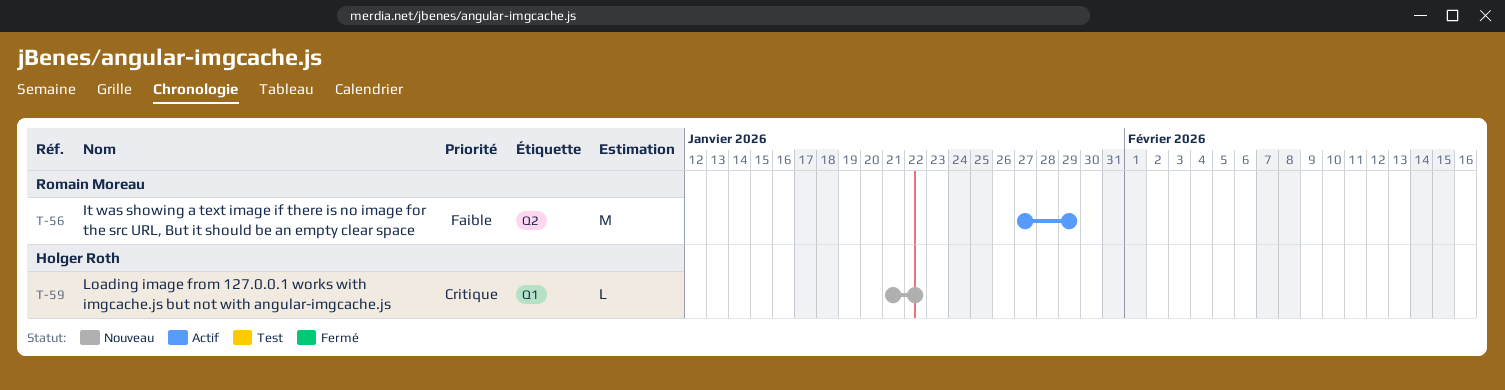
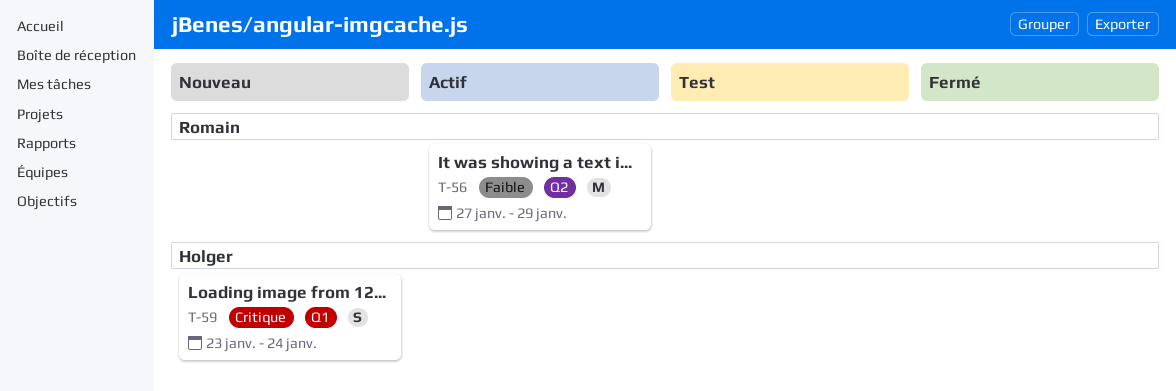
T-59, estimate: L -> S
T-59, start: Jan 21 -> Jan 23
T-59, due: Jan 22 -> Jan 24

